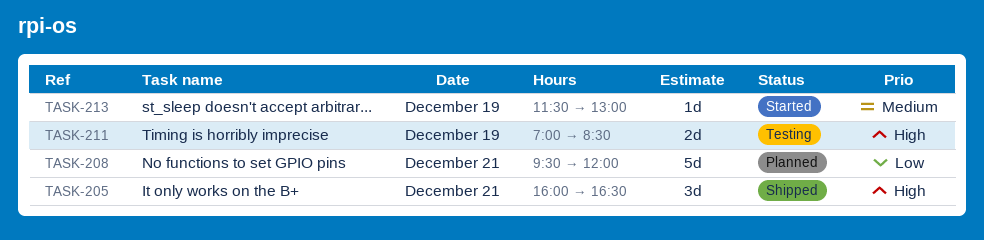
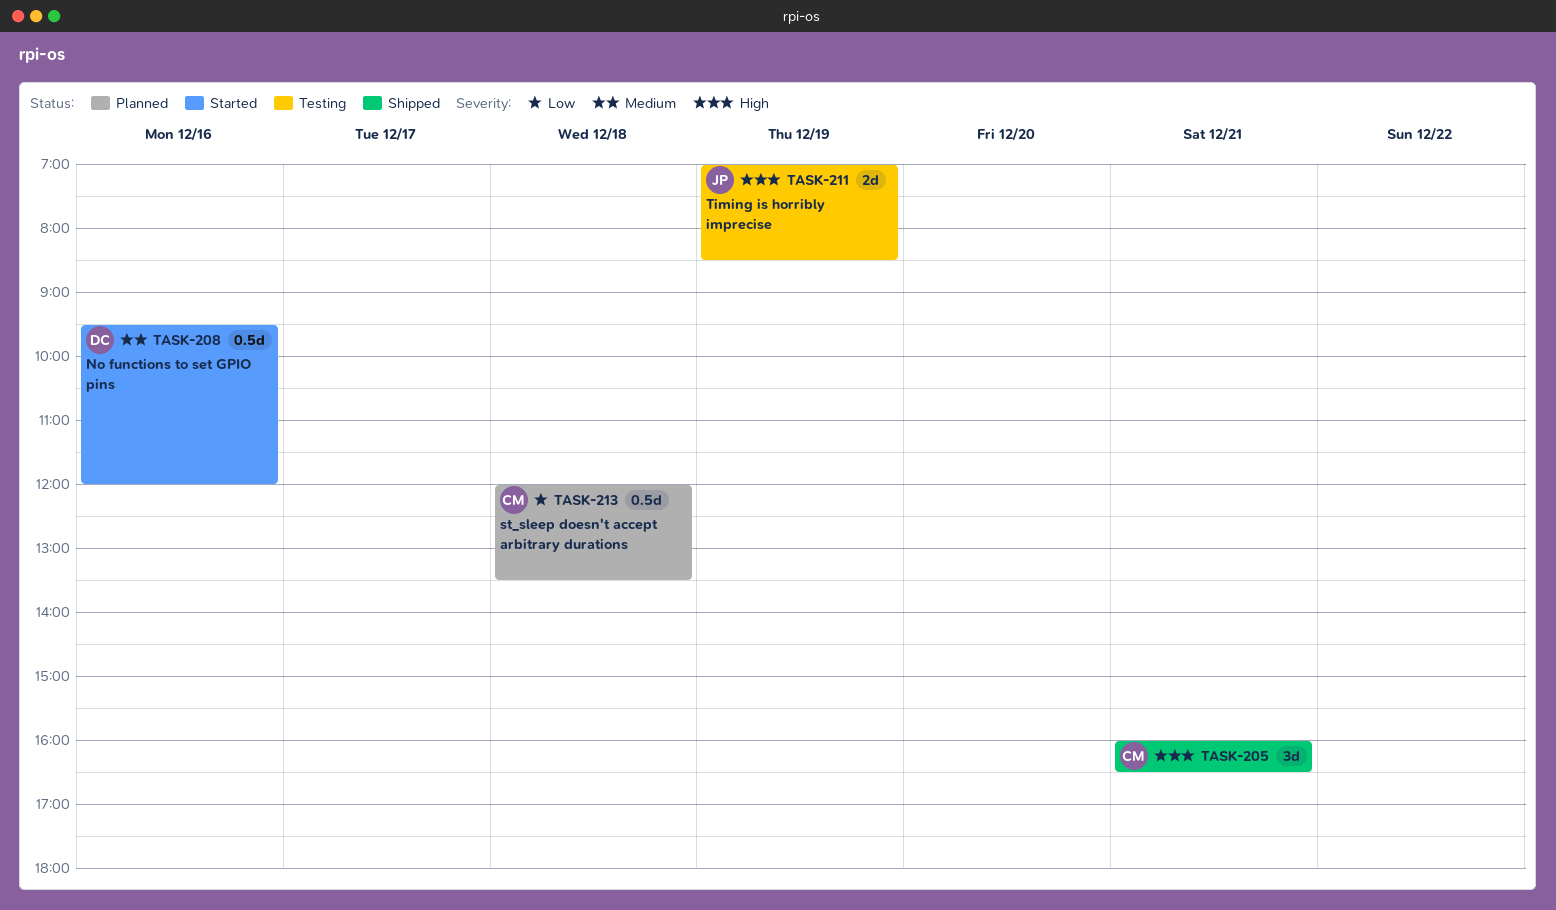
TASK-208, status: Planned -> Started
TASK-208, priority: Low -> Medium
TASK-208, estimate: 5d -> 0.5d
TASK-208, day: Dec 21 -> Dec 16
TASK-213, status: Started -> Planned
TASK-213, priority: Medium -> Low
TASK-213, estimate: 1d -> 0.5d
TASK-213, day: Dec 19 -> Dec 18
TASK-213, begins: 11:30 -> 12:00
TASK-213, ends: 13:00 -> 13:30

